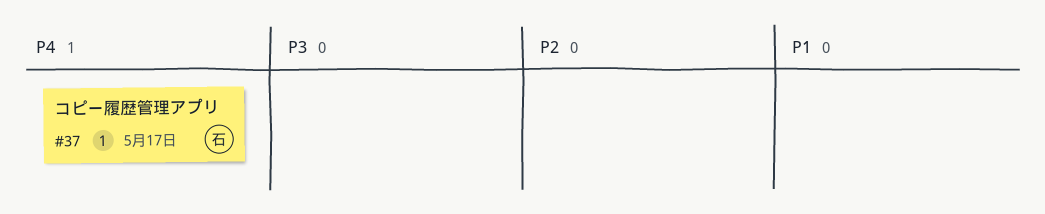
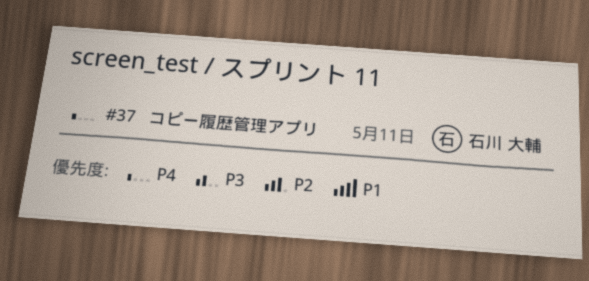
#37, due: May 17 -> May 11

